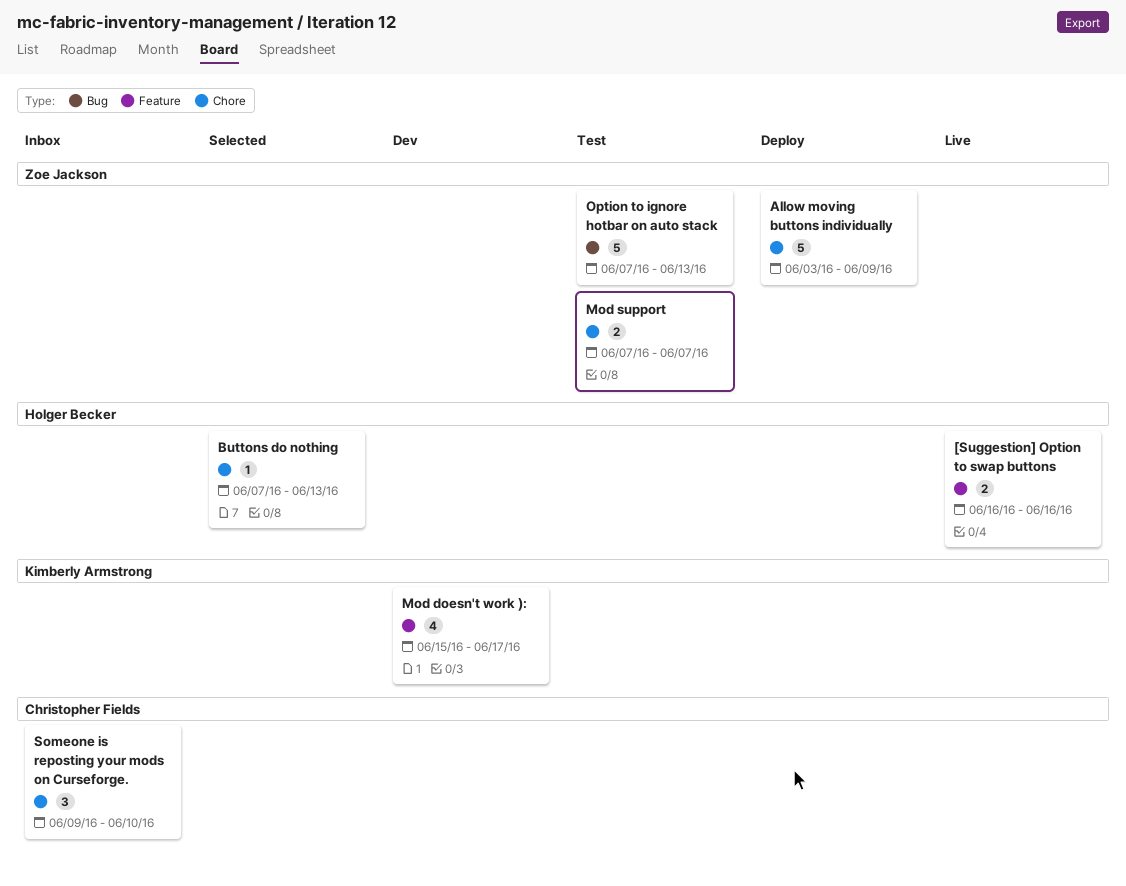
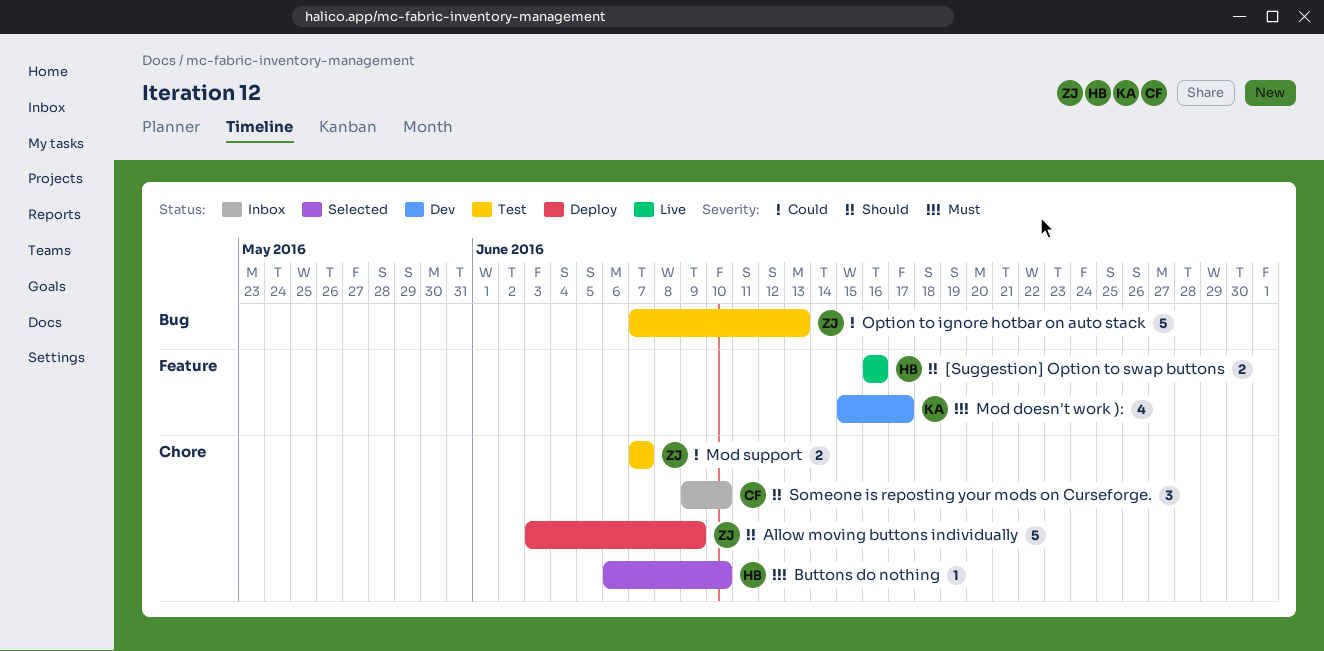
Buttons do nothing, start: Jun 7 -> Jun 6
Buttons do nothing, due: Jun 13 -> Jun 10

